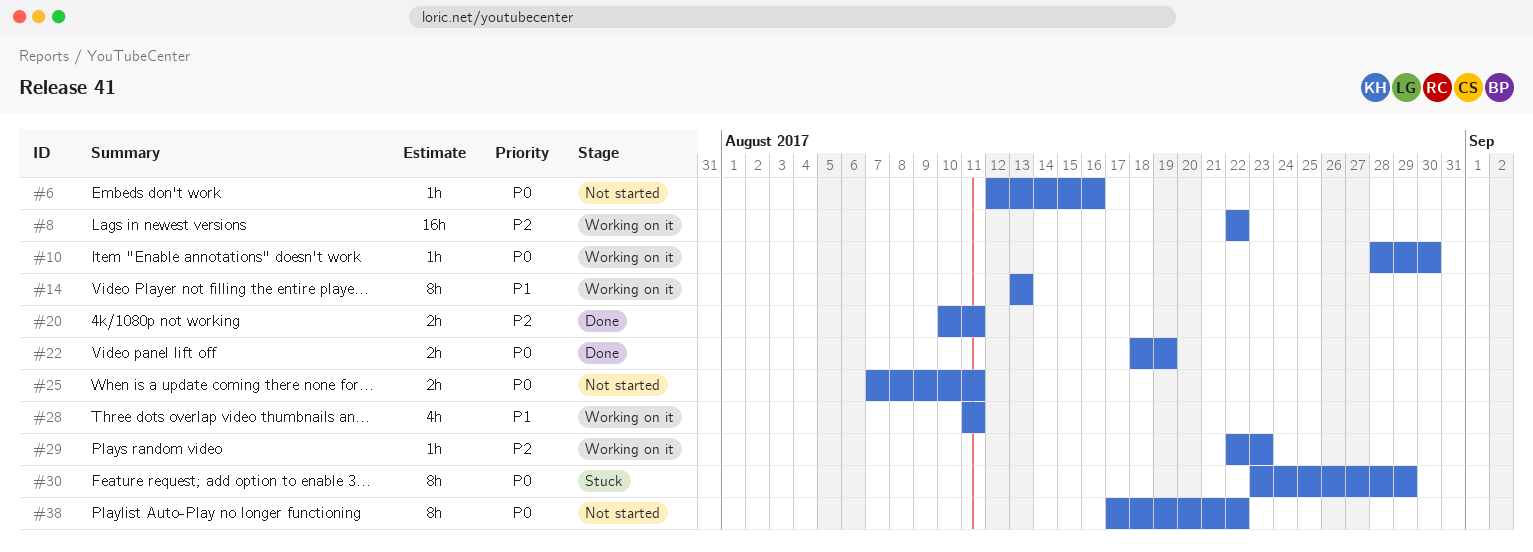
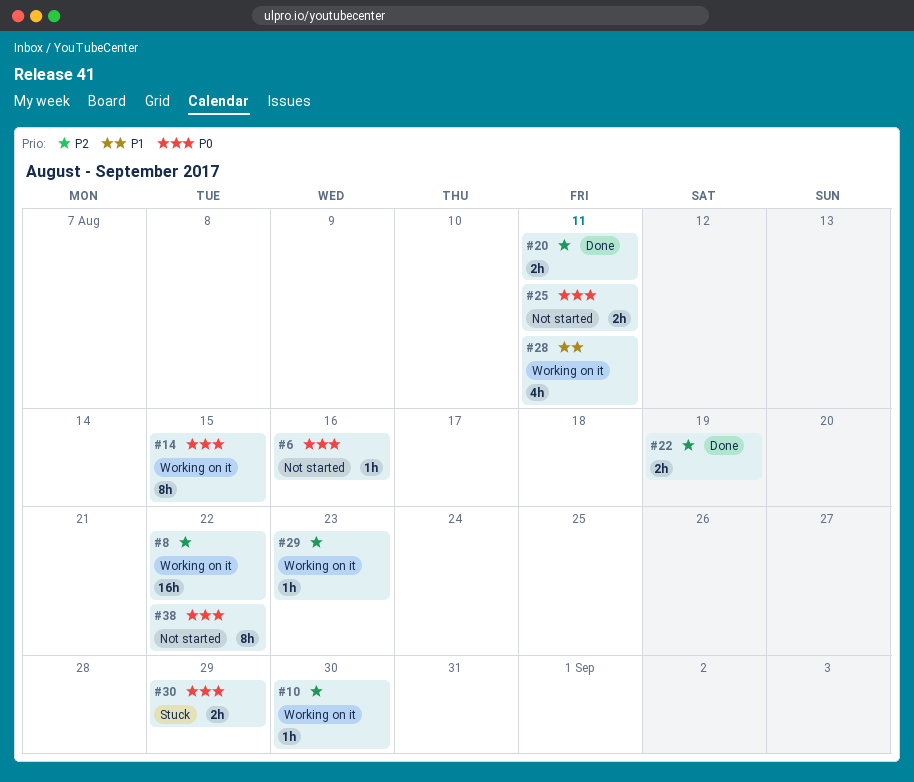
#10, priority: P0 -> P2
#14, priority: P1 -> P0
#14, due: Aug 13 -> Aug 15
#22, priority: P0 -> P2
#30, estimate: 8h -> 2h

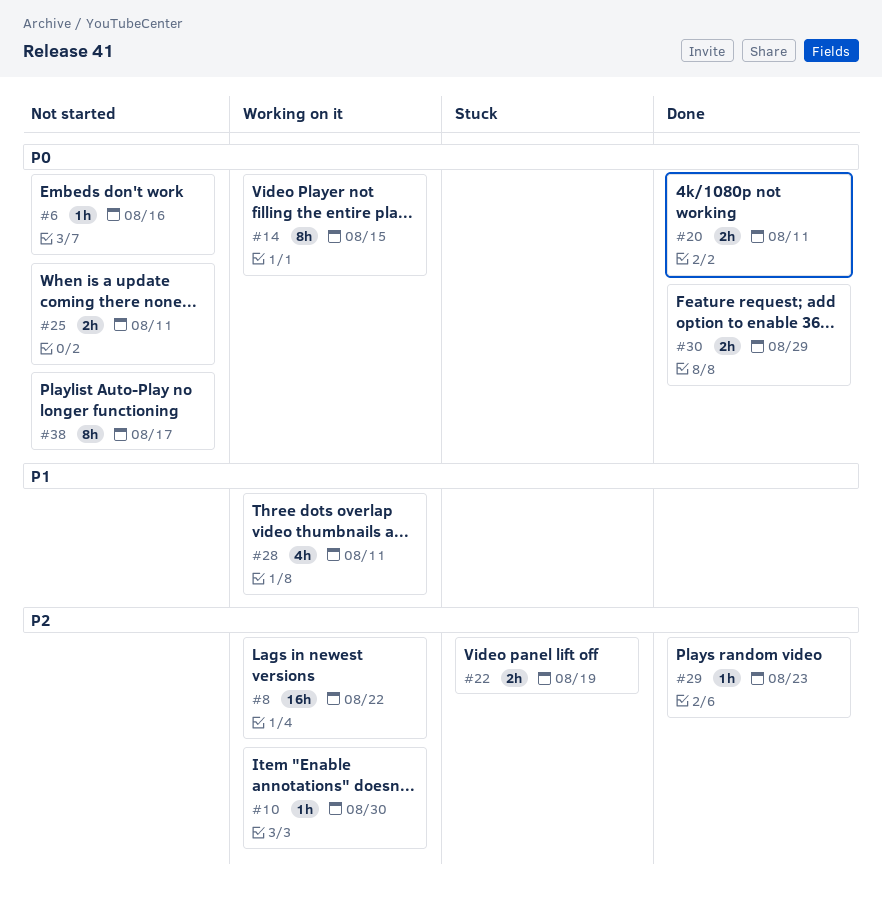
#20, priority: P2 -> P0
#22, status: Done -> Stuck
#29, status: Working on it -> Done
#30, status: Stuck -> Done
#38, due: Aug 22 -> Aug 17

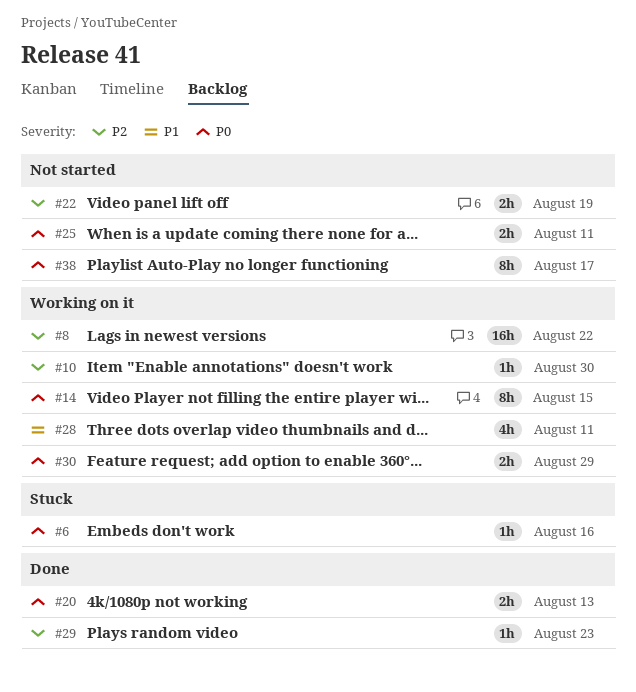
#6, status: Not started -> Stuck
#20, due: Aug 11 -> Aug 13
#22, status: Stuck -> Not started
#30, status: Done -> Working on it

